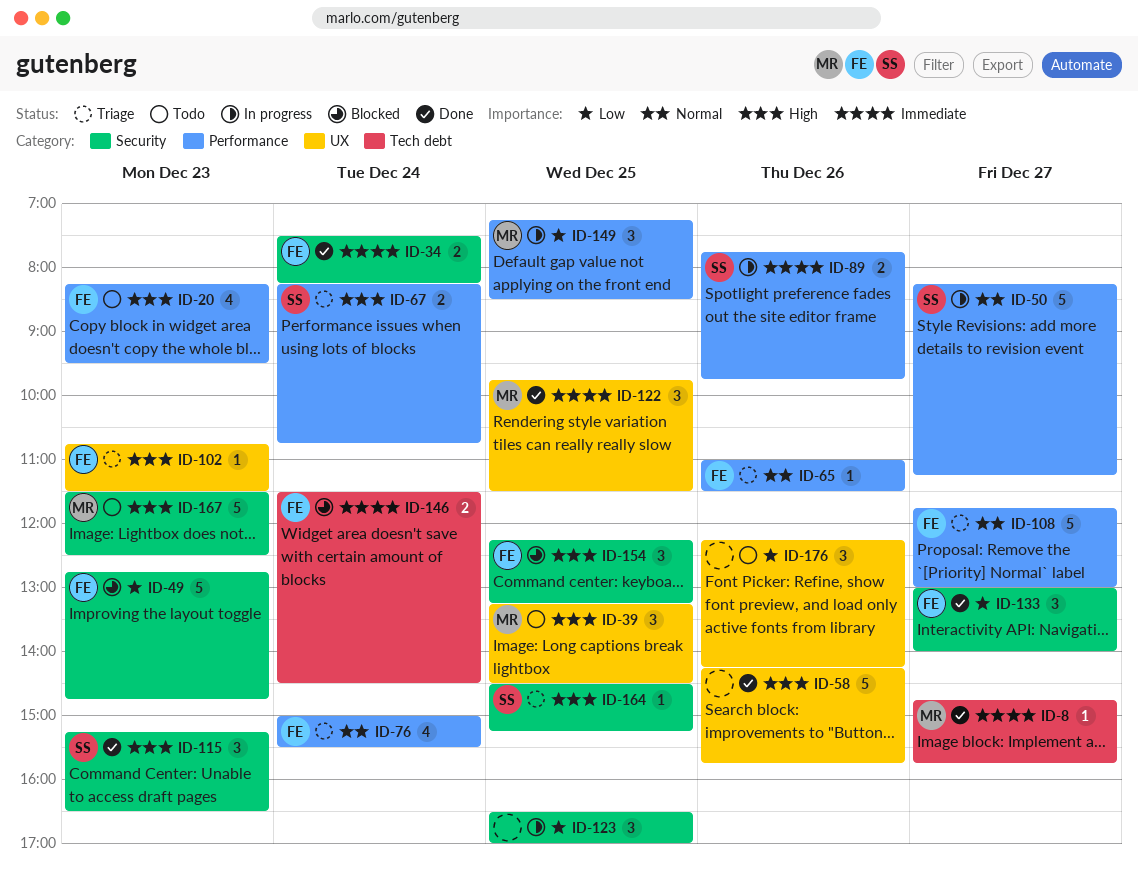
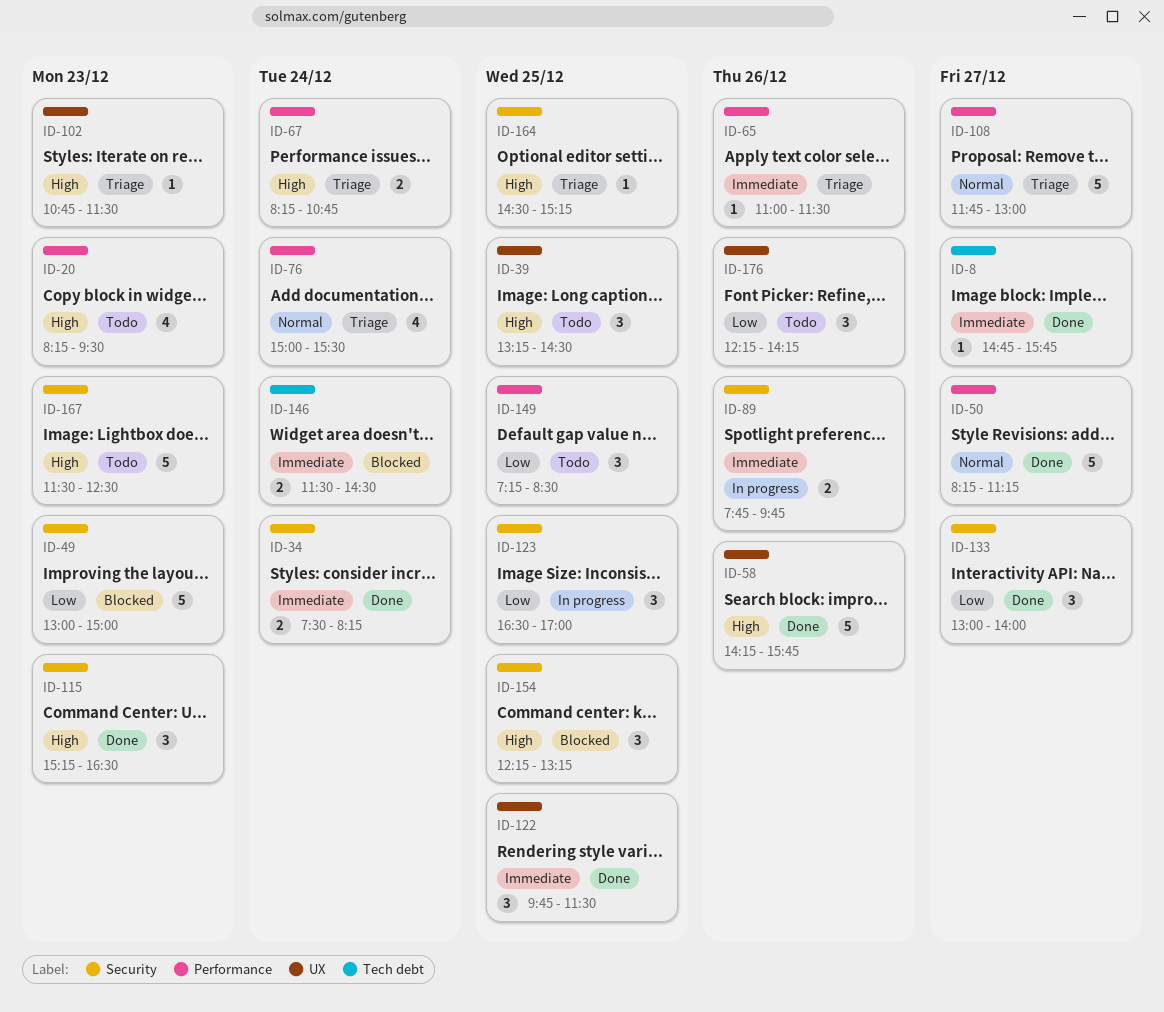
ID-49, begins: 12:45 -> 13:00
ID-49, ends: 14:45 -> 15:00
ID-50, status: In progress -> Done
ID-65, priority: Normal -> Immediate
ID-89, label: Performance -> Security
ID-149, status: In progress -> Todo

